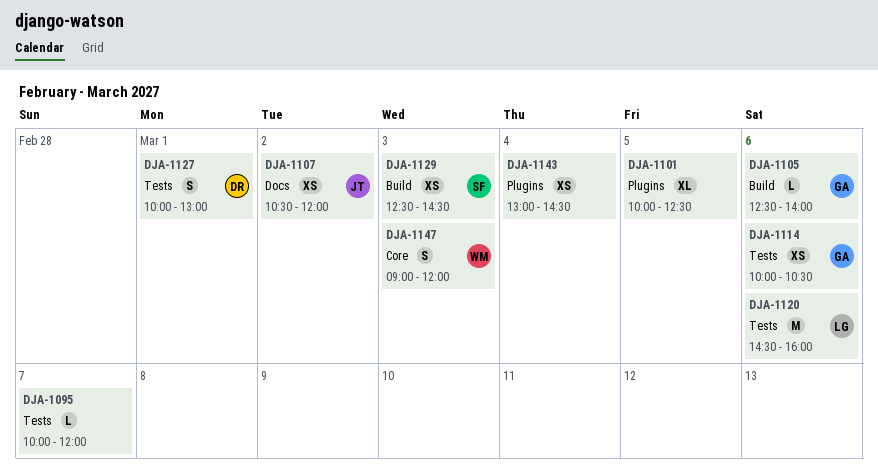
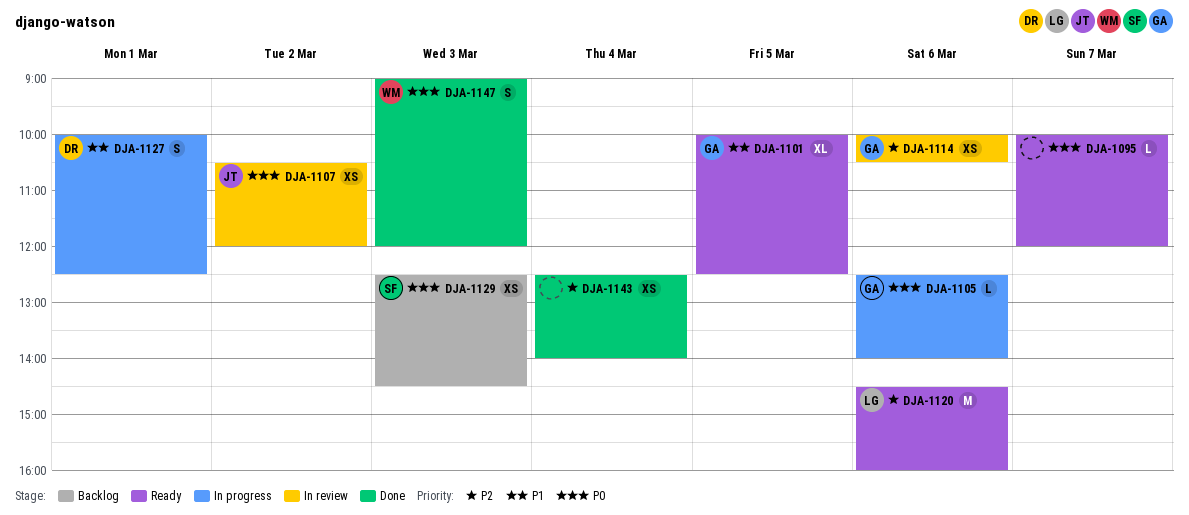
DJA-1101, owner: none -> GA
DJA-1127, ends: 13:00 -> 12:30
DJA-1143, begins: 13:00 -> 12:30
DJA-1143, ends: 14:30 -> 14:00

